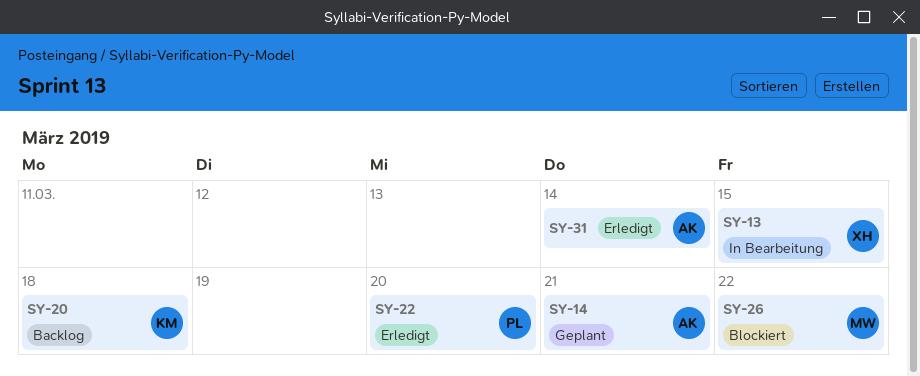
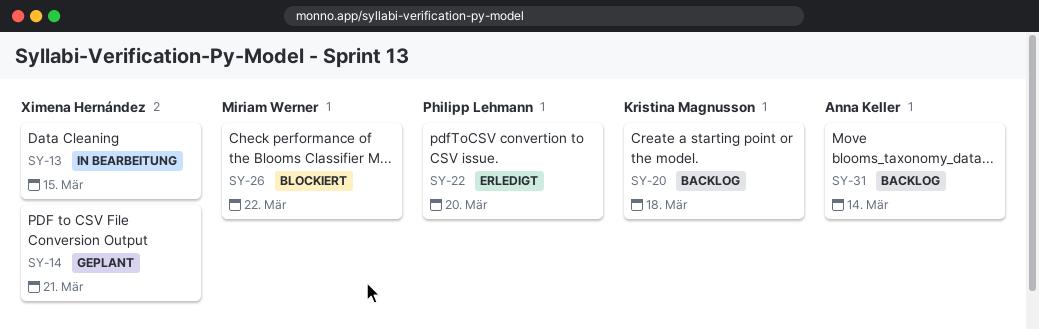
SY-14, owner: Anna Keller -> Ximena Hernández
SY-31, status: Erledigt -> Backlog

